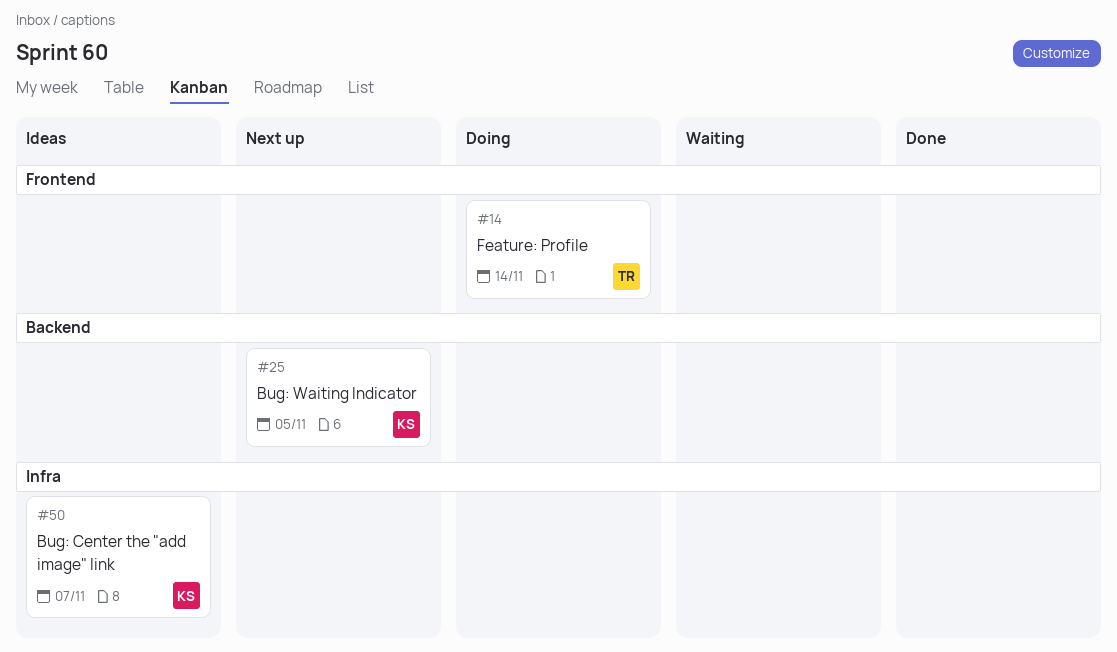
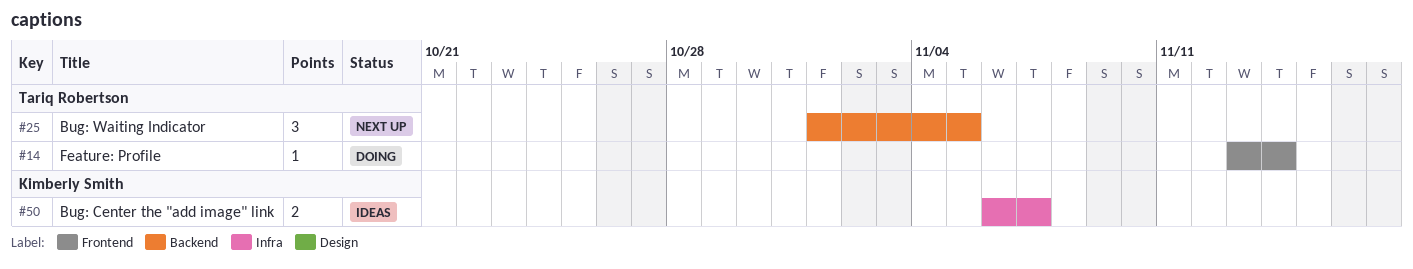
#25, owner: Kimberly Smith -> Tariq Robertson

